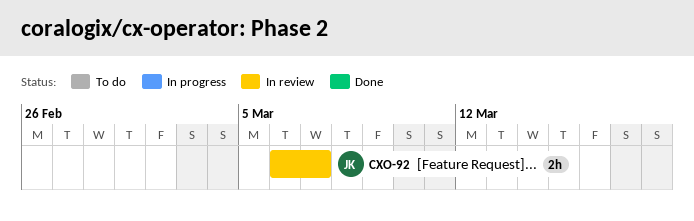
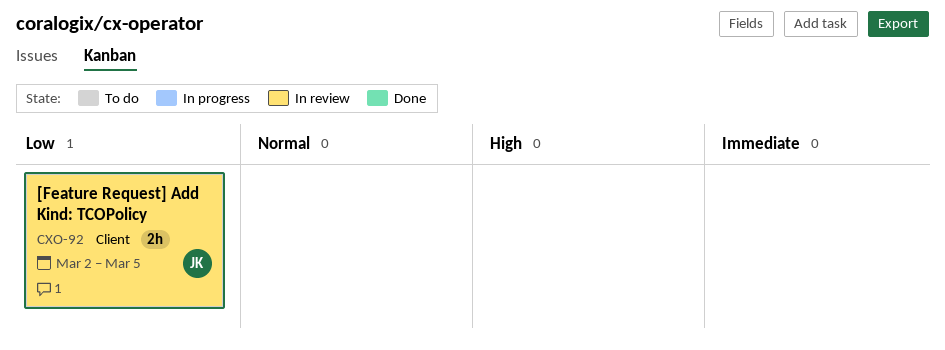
CXO-92, start: Mar 6 -> Mar 2
CXO-92, due: Mar 7 -> Mar 5

